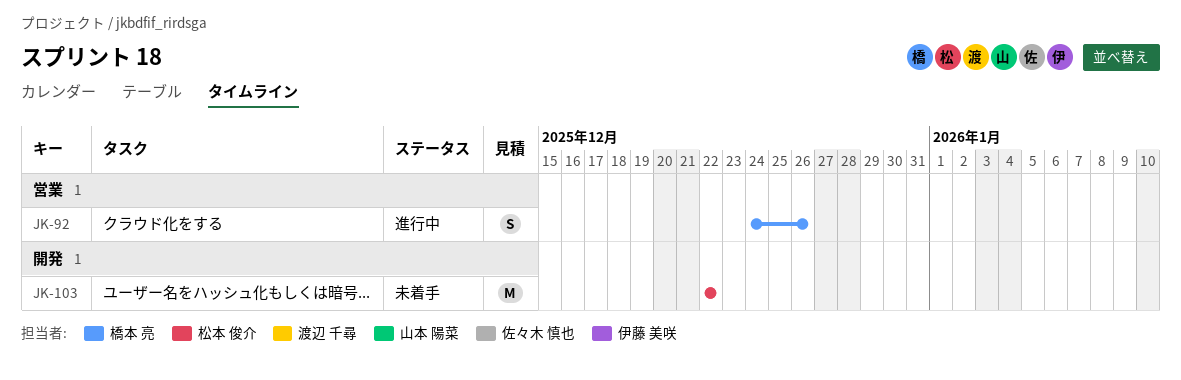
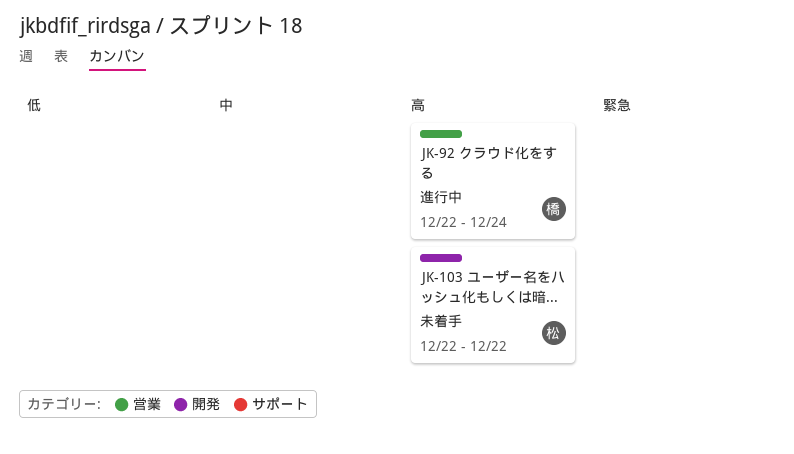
JK-92, start: Dec 24 -> Dec 22
JK-92, due: Dec 26 -> Dec 24

